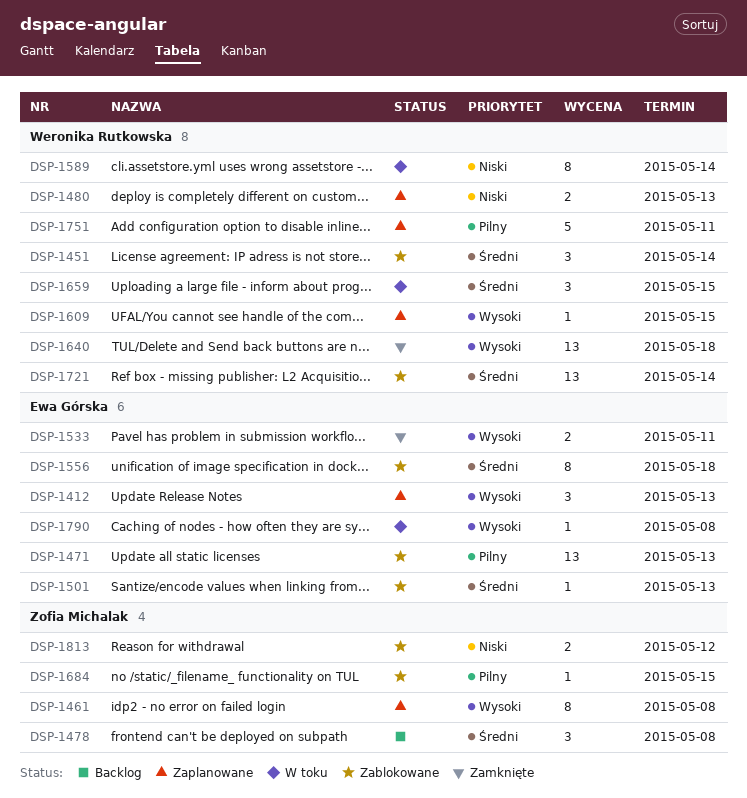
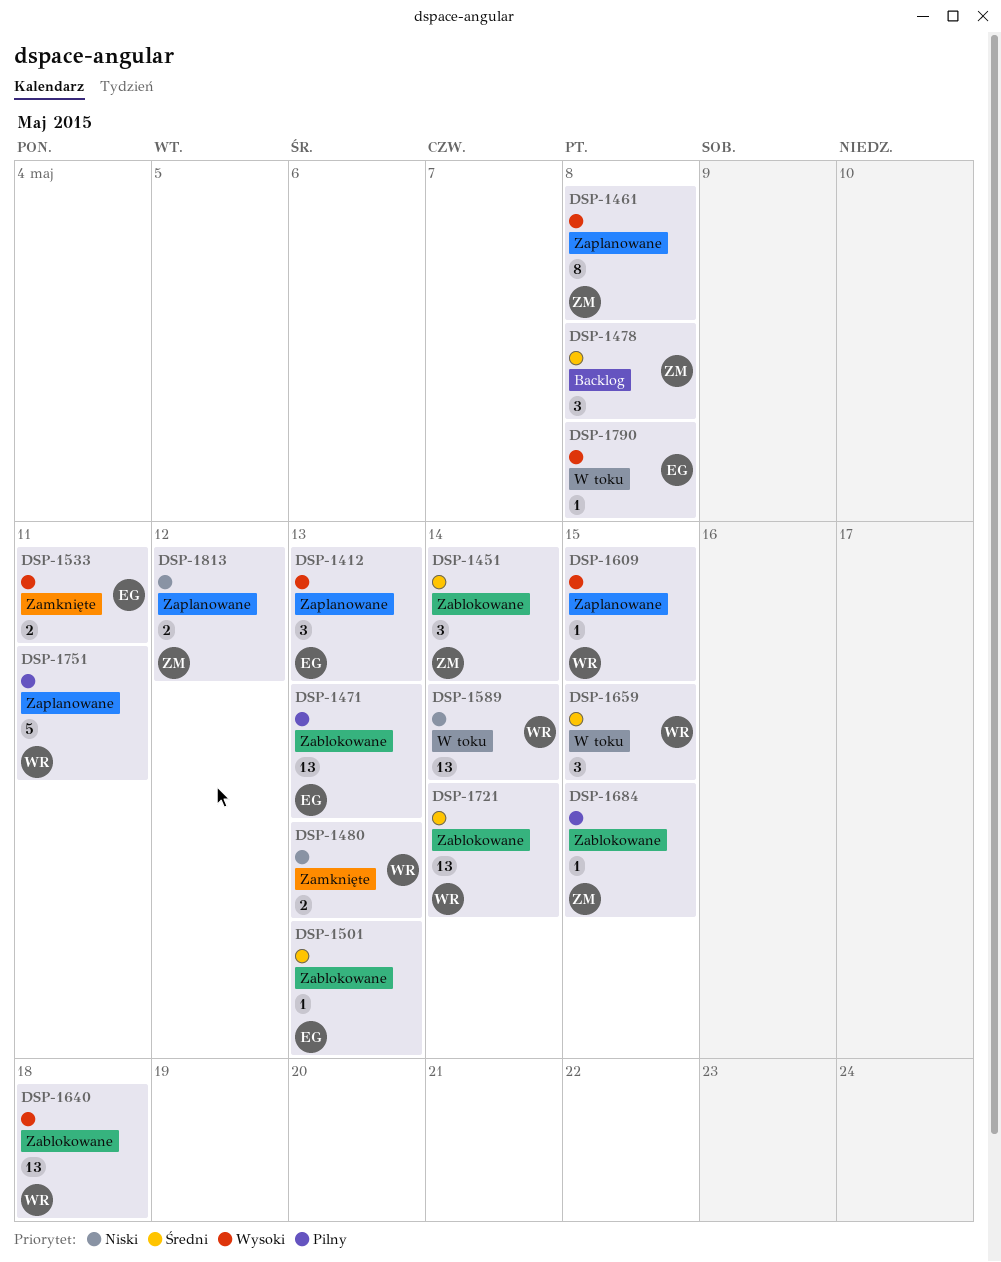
DSP-1451, owner: Weronika Rutkowska -> Zofia Michalak
DSP-1480, status: Zaplanowane -> Zamknięte
DSP-1556: present -> none
DSP-1589, estimate: 8 -> 13
DSP-1640, status: Zamknięte -> Zablokowane
DSP-1813, status: Zablokowane -> Zaplanowane

